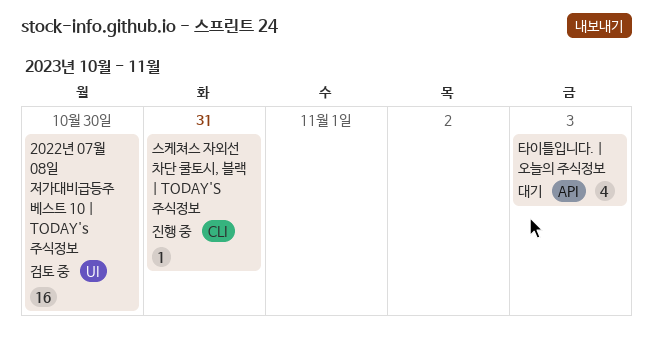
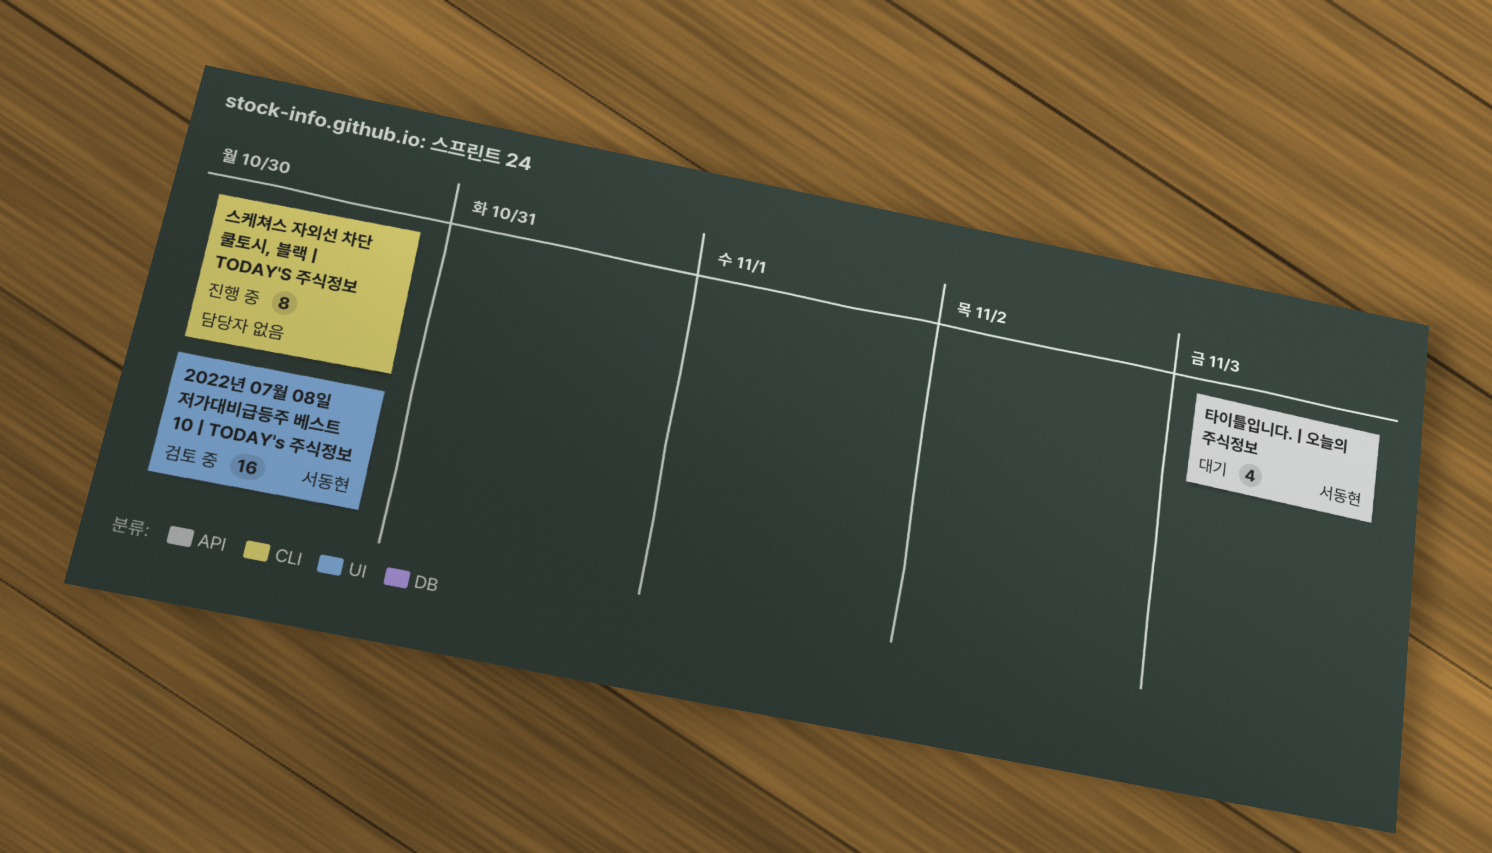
스케쳐스 자외선 차단 쿨토시, 블랙 | TODAY'S 주식정보, estimate: 1 -> 8
스케쳐스 자외선 차단 쿨토시, 블랙 | TODAY'S 주식정보, due: Oct 31 -> Oct 30

